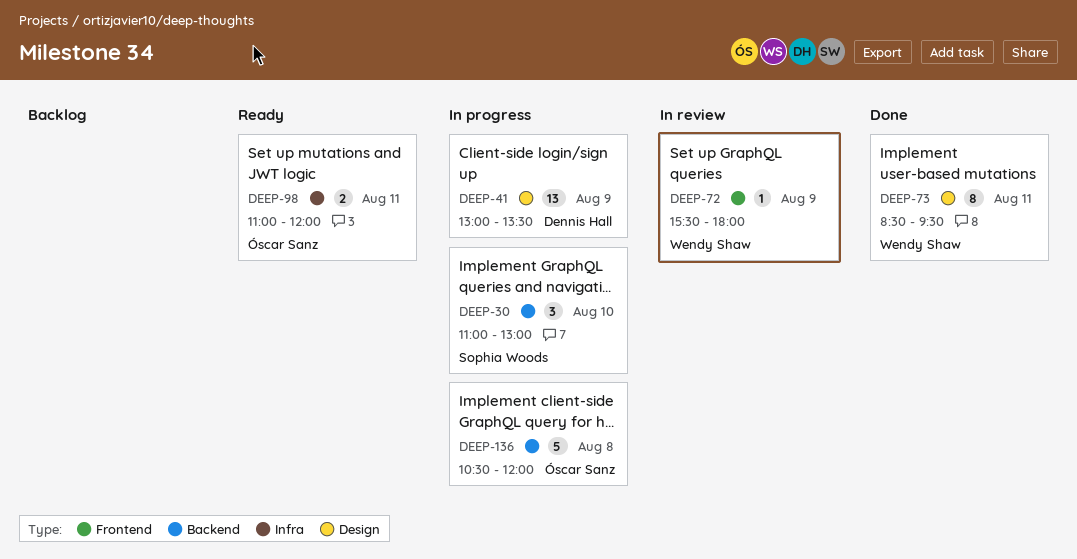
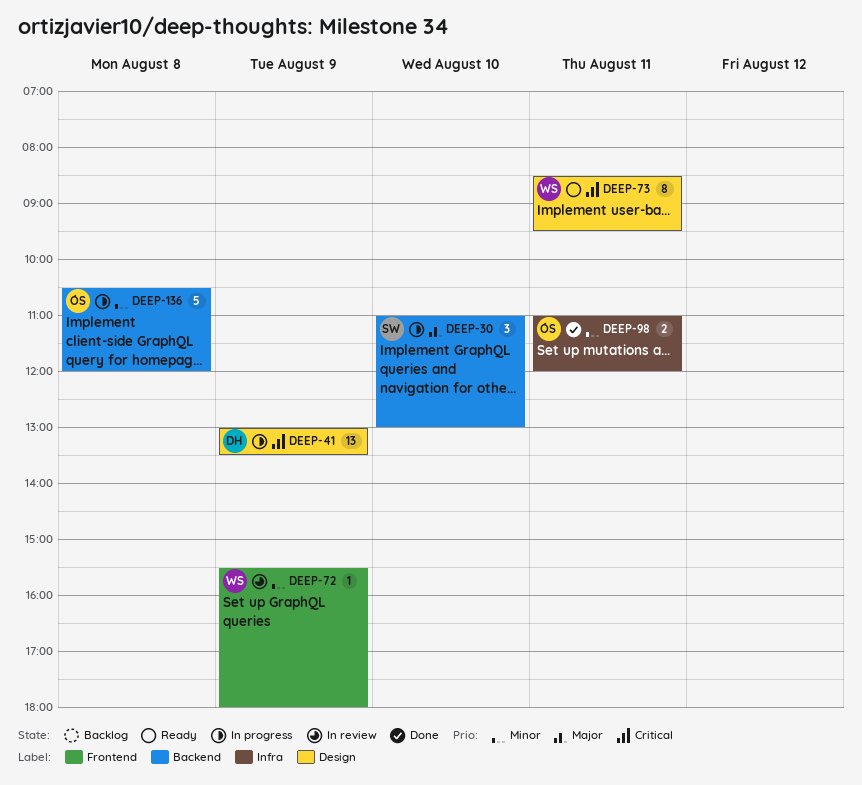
DEEP-73, status: Done -> Ready
DEEP-98, status: Ready -> Done

